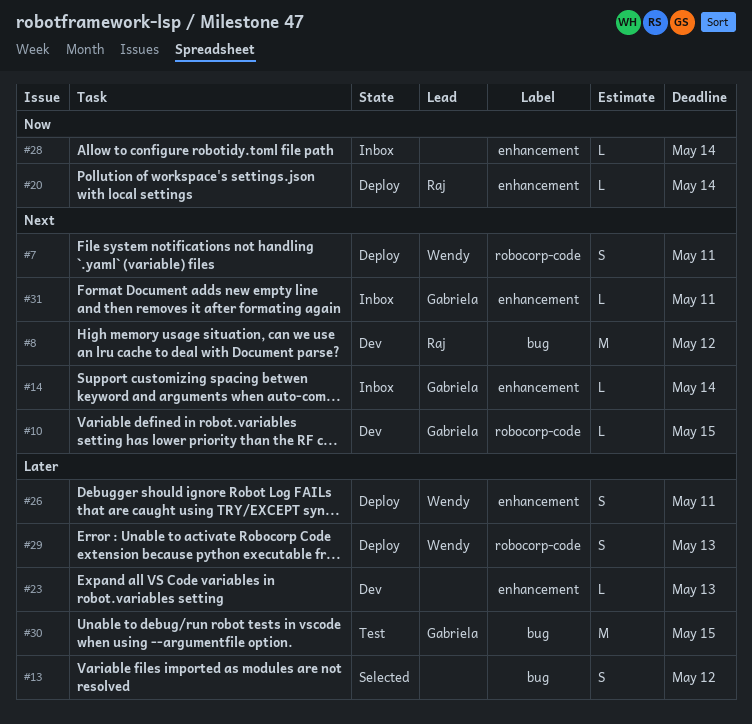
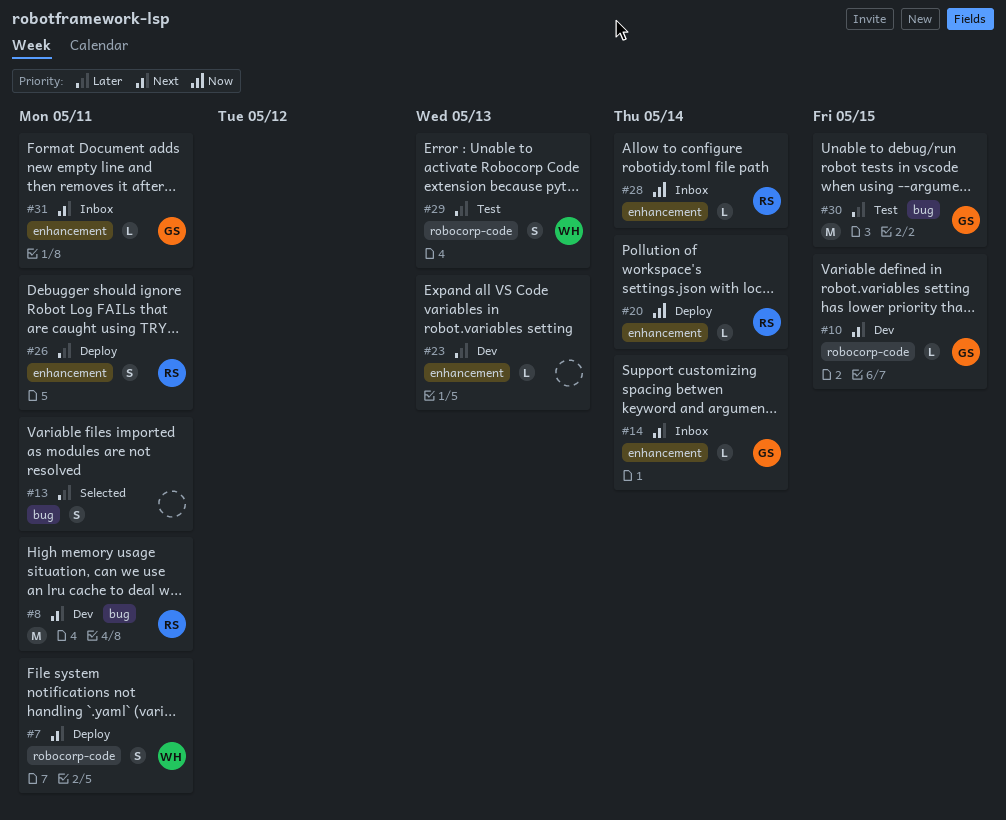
#8, due: May 12 -> May 11
#13, due: May 12 -> May 11
#26, owner: Wendy -> Raj
#28, owner: none -> Raj
#29, status: Deploy -> Test

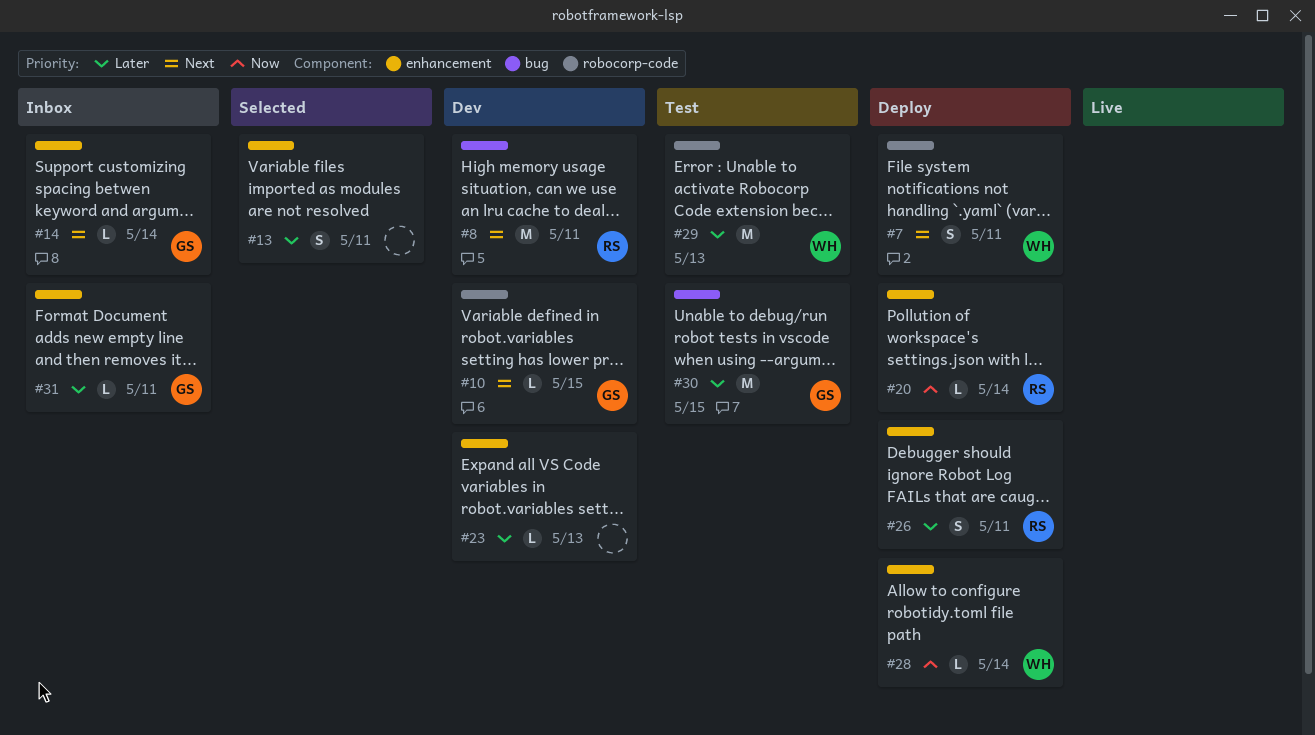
#13, label: bug -> enhancement
#28, status: Inbox -> Deploy
#28, owner: RS -> WH
#29, estimate: S -> M
#31, priority: Next -> Later

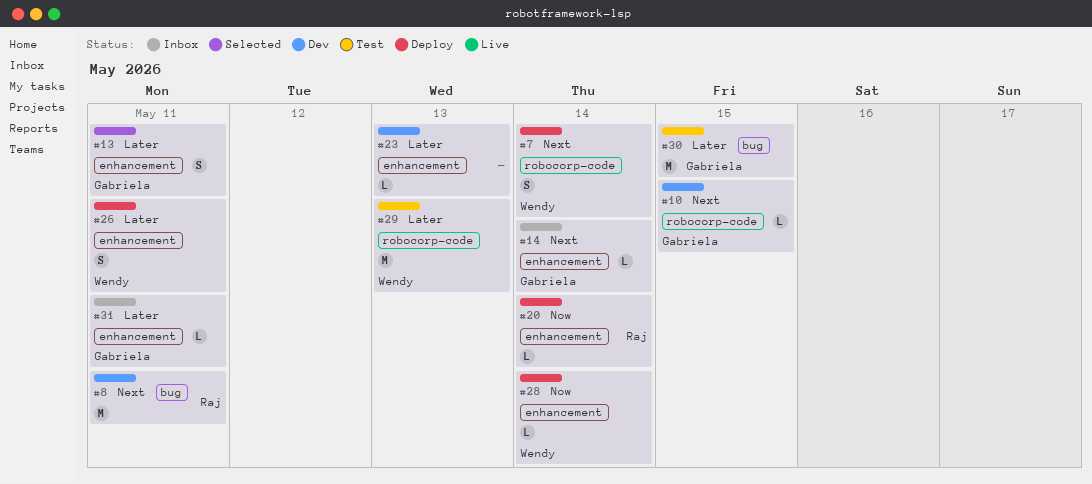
#7, due: May 11 -> May 14
#13, owner: none -> Gabriela
#26, owner: Raj -> Wendy

